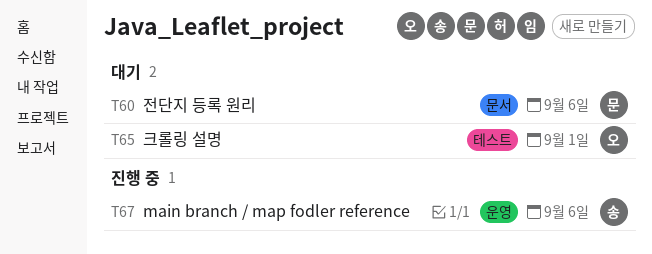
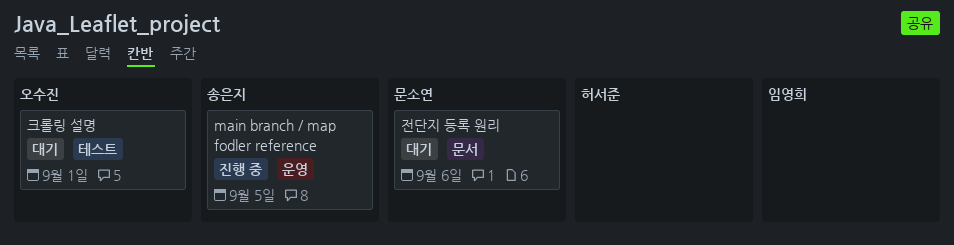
main branch / map fodler reference, due: Sep 6 -> Sep 5

